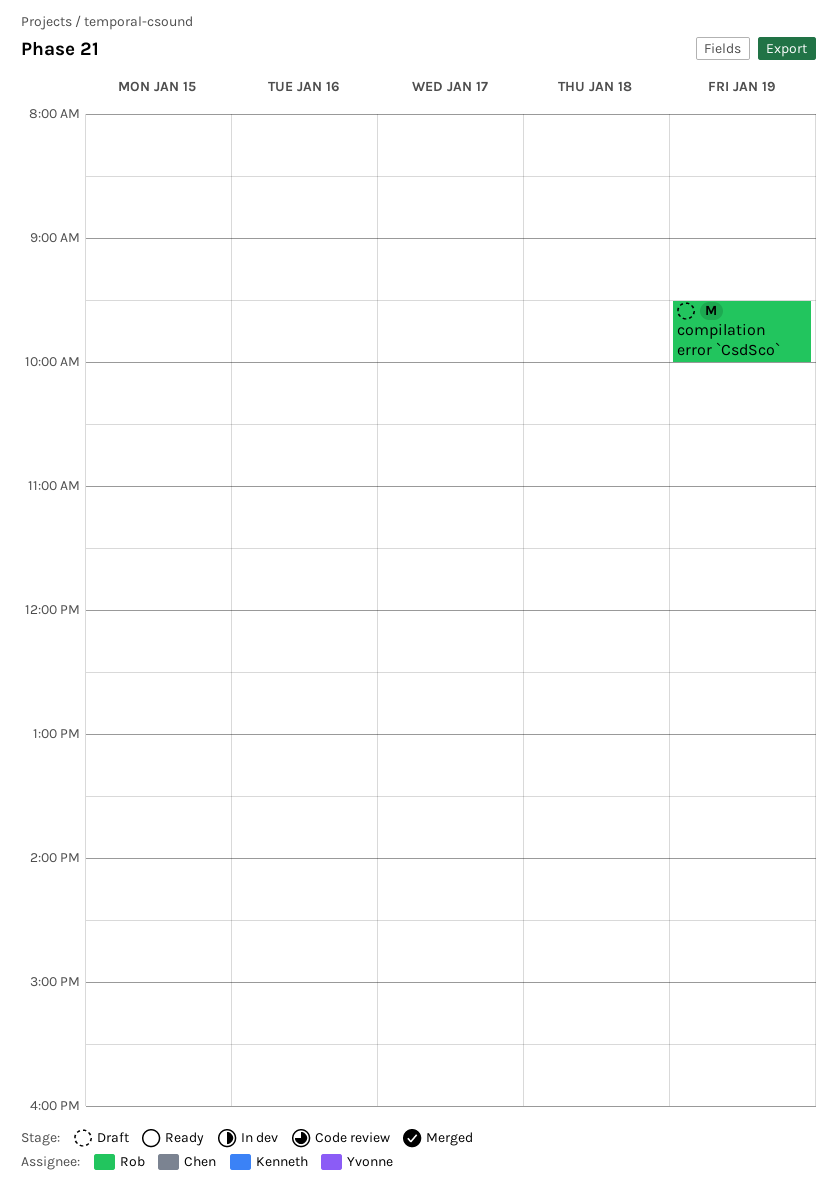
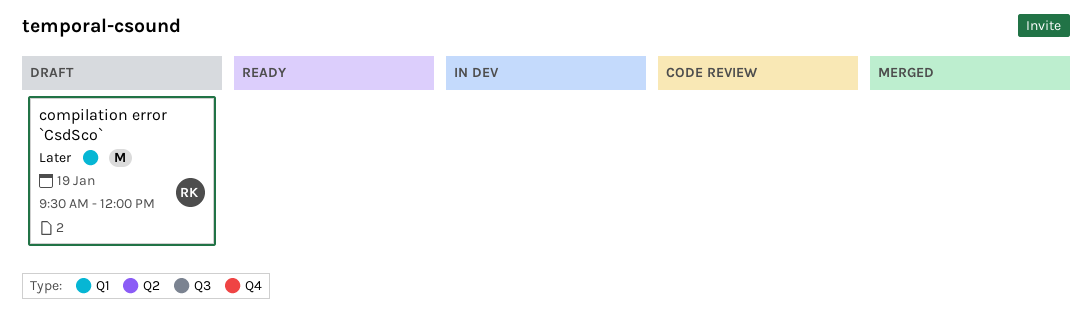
compilation error `CsdSco`, ends: 10:00 -> 12:00

